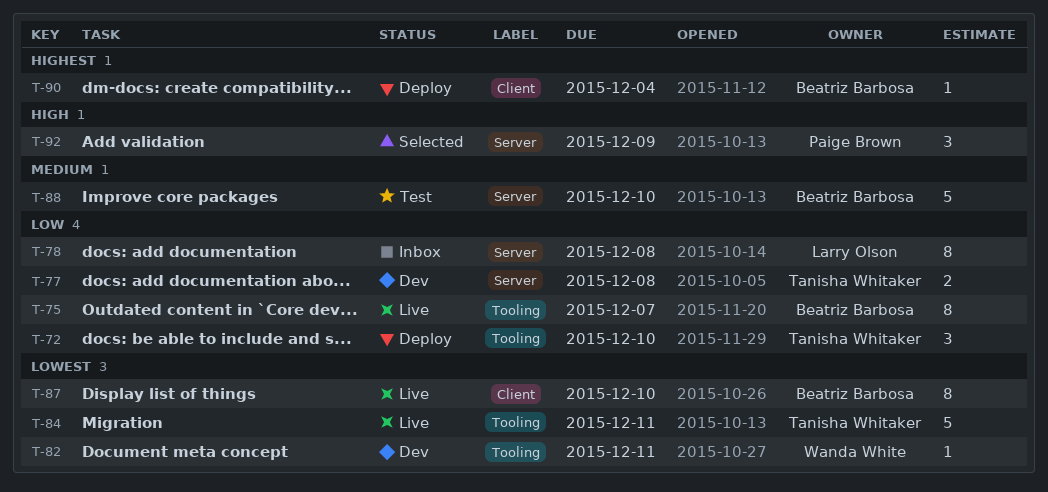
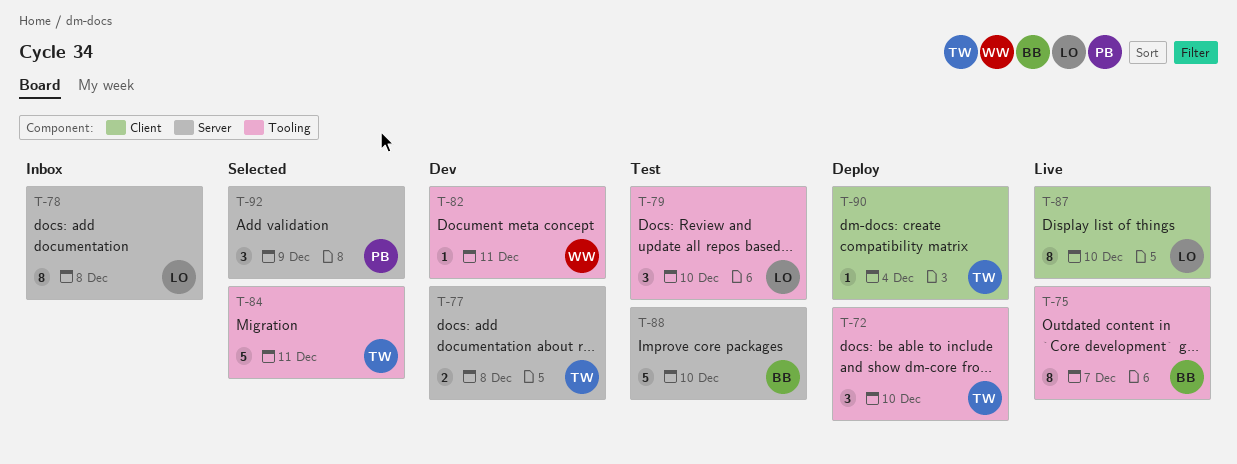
T-79: none -> present
T-84, status: Live -> Selected
T-87, owner: Beatriz Barbosa -> Larry Olson
T-90, owner: Beatriz Barbosa -> Tanisha Whitaker

